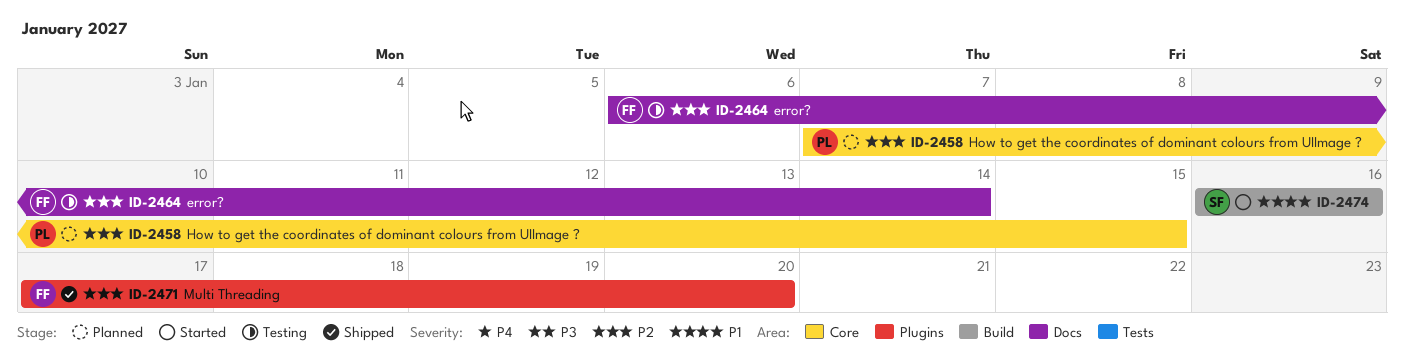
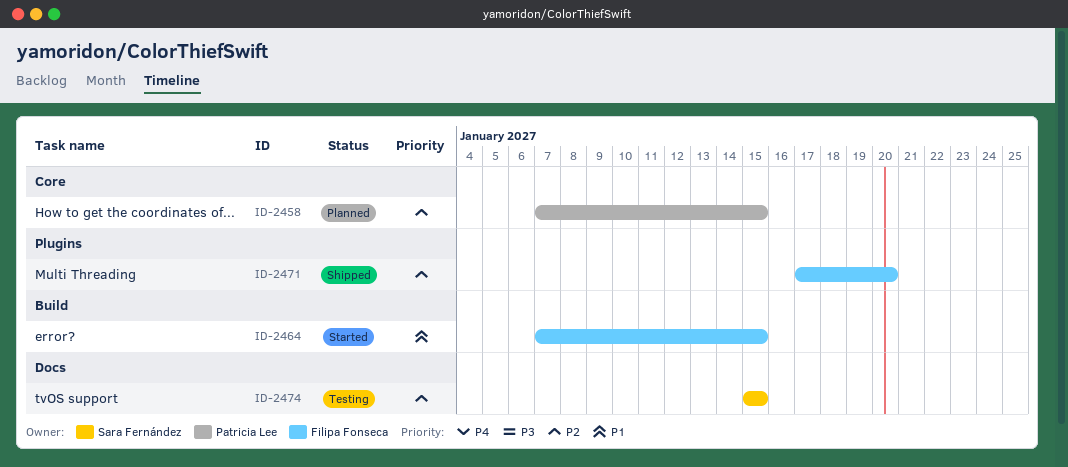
ID-2464, status: Testing -> Started
ID-2464, priority: P2 -> P1
ID-2464, label: Docs -> Build
ID-2464, start: Jan 6 -> Jan 7
ID-2464, due: Jan 14 -> Jan 15
ID-2474, status: Started -> Testing
ID-2474, priority: P1 -> P2
ID-2474, label: Build -> Docs
ID-2474, start: Jan 16 -> Jan 15
ID-2474, due: Jan 16 -> Jan 15

